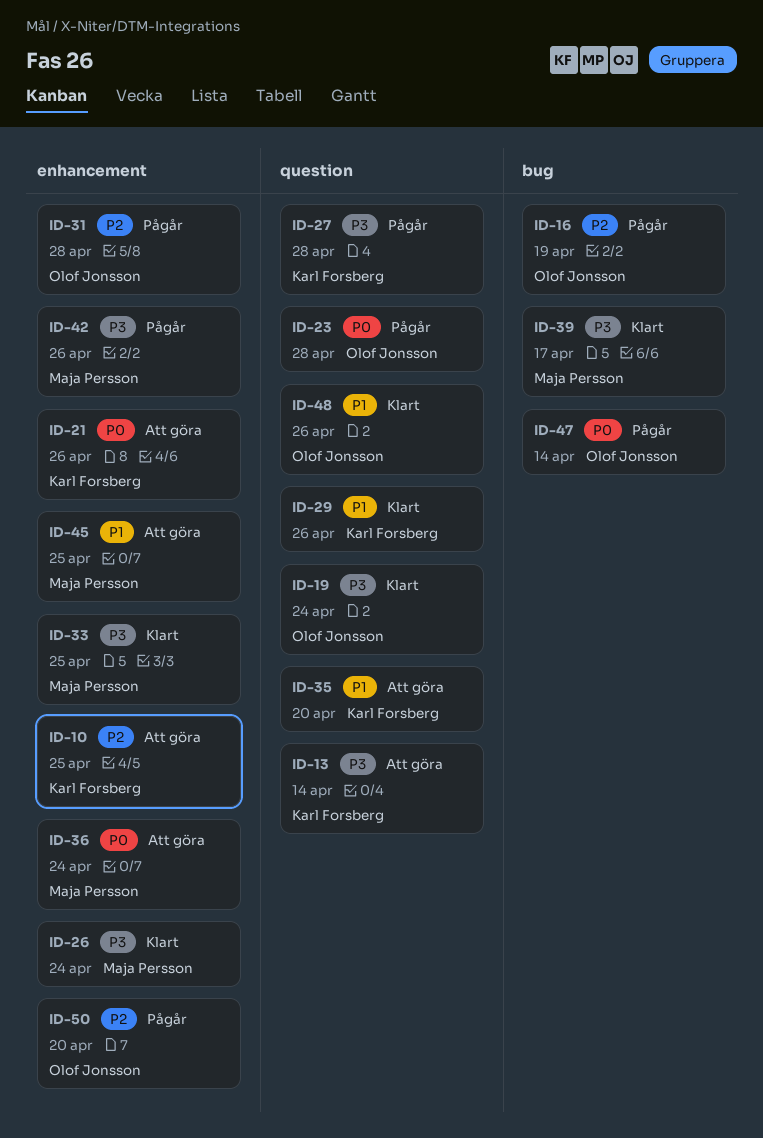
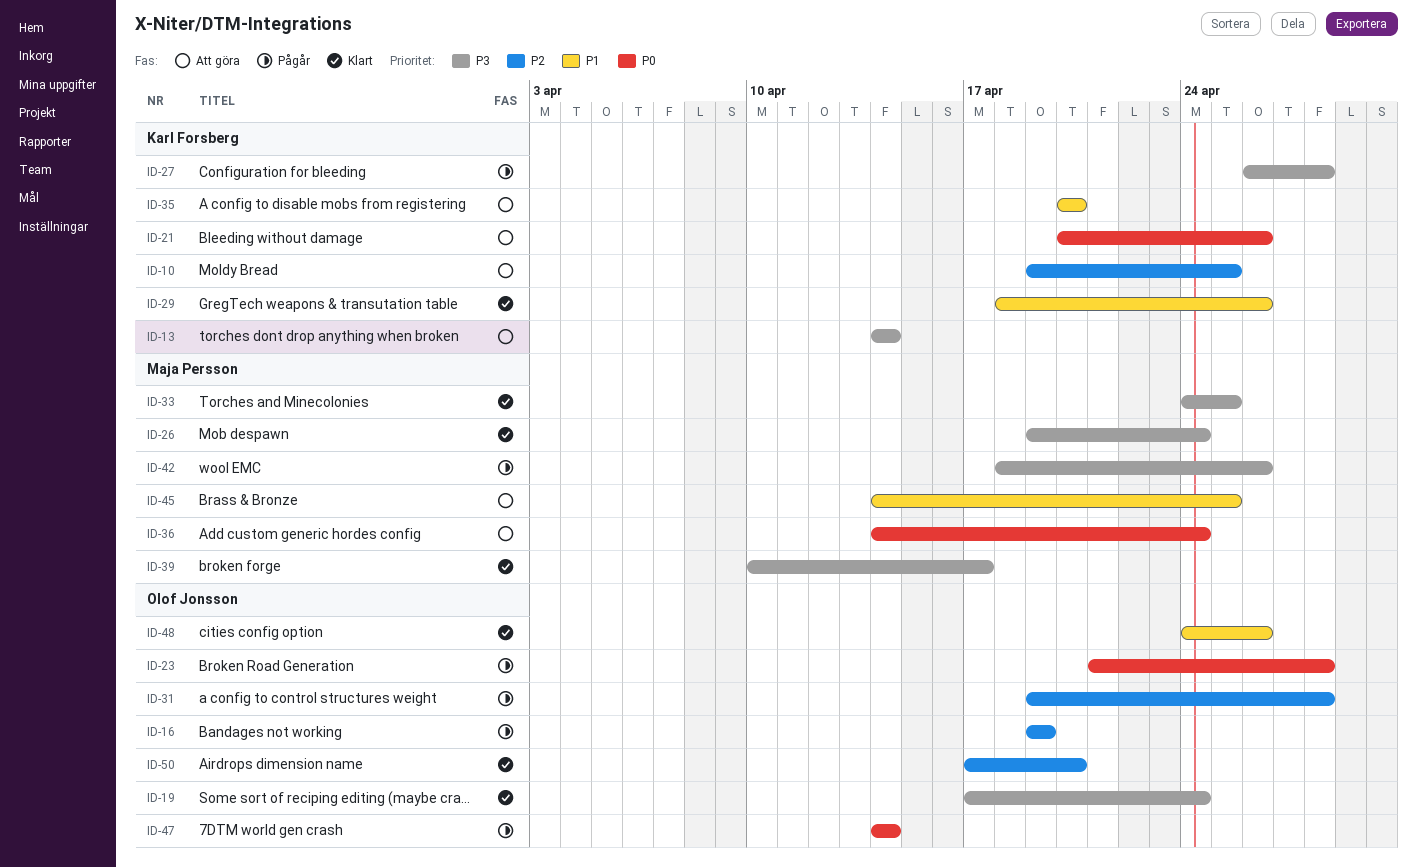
ID-50, status: Pågår -> Klart

